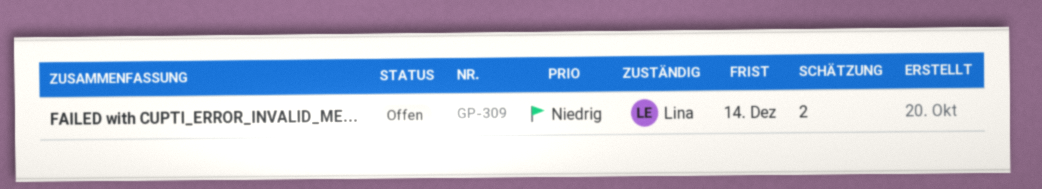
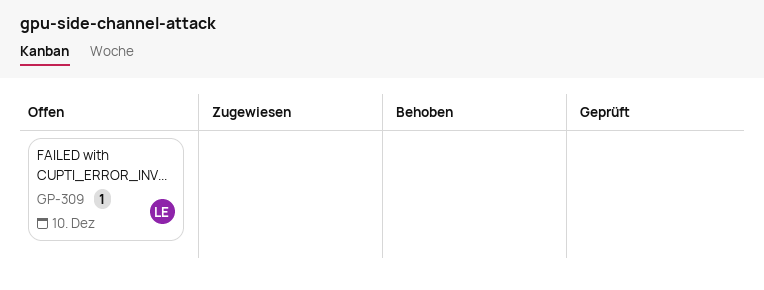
GP-309, estimate: 2 -> 1
GP-309, due: Dec 14 -> Dec 10

